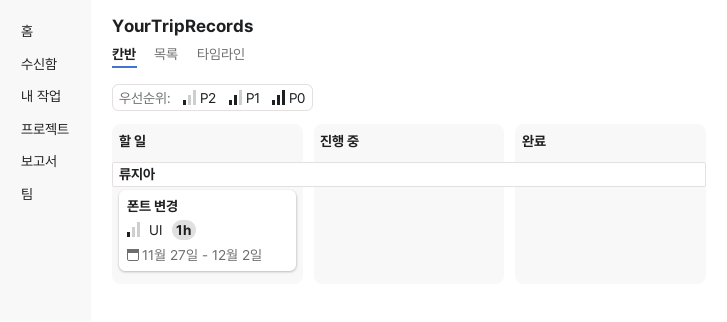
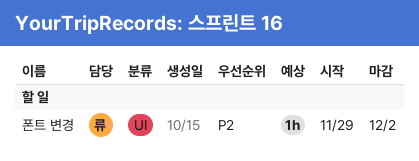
폰트 변경, start: Nov 27 -> Nov 29

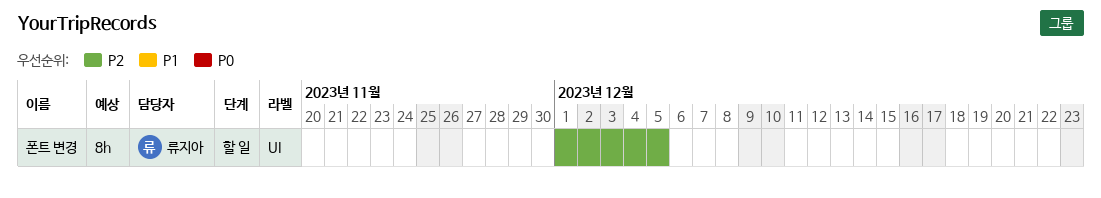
폰트 변경, estimate: 1h -> 8h
폰트 변경, start: Nov 29 -> Dec 1
폰트 변경, due: Dec 2 -> Dec 5

